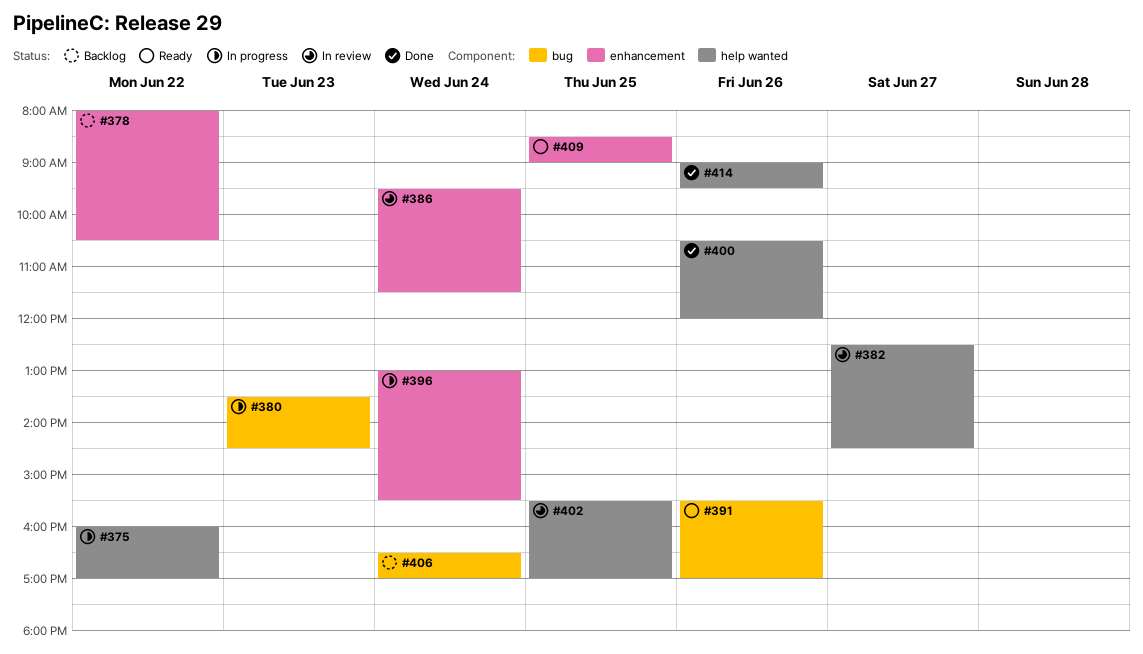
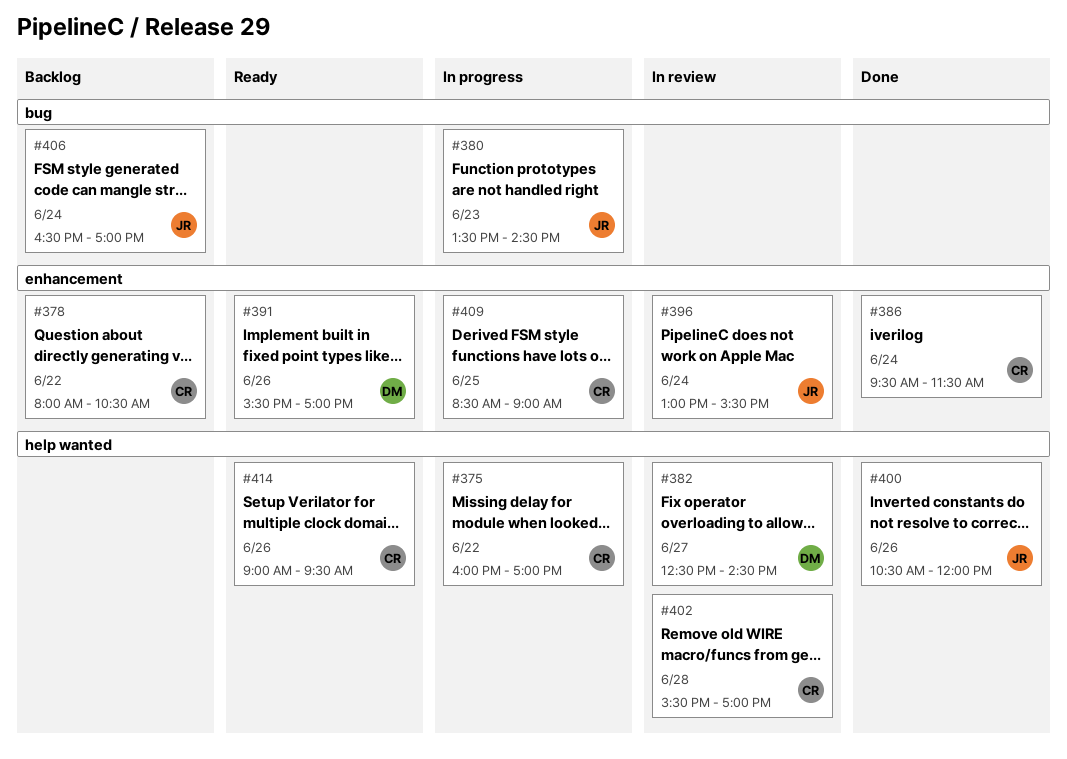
#386, status: In review -> Done
#391, label: bug -> enhancement
#396, status: In progress -> In review
#402, day: Jun 25 -> Jun 28
#409, status: Ready -> In progress
#414, status: Done -> Ready

